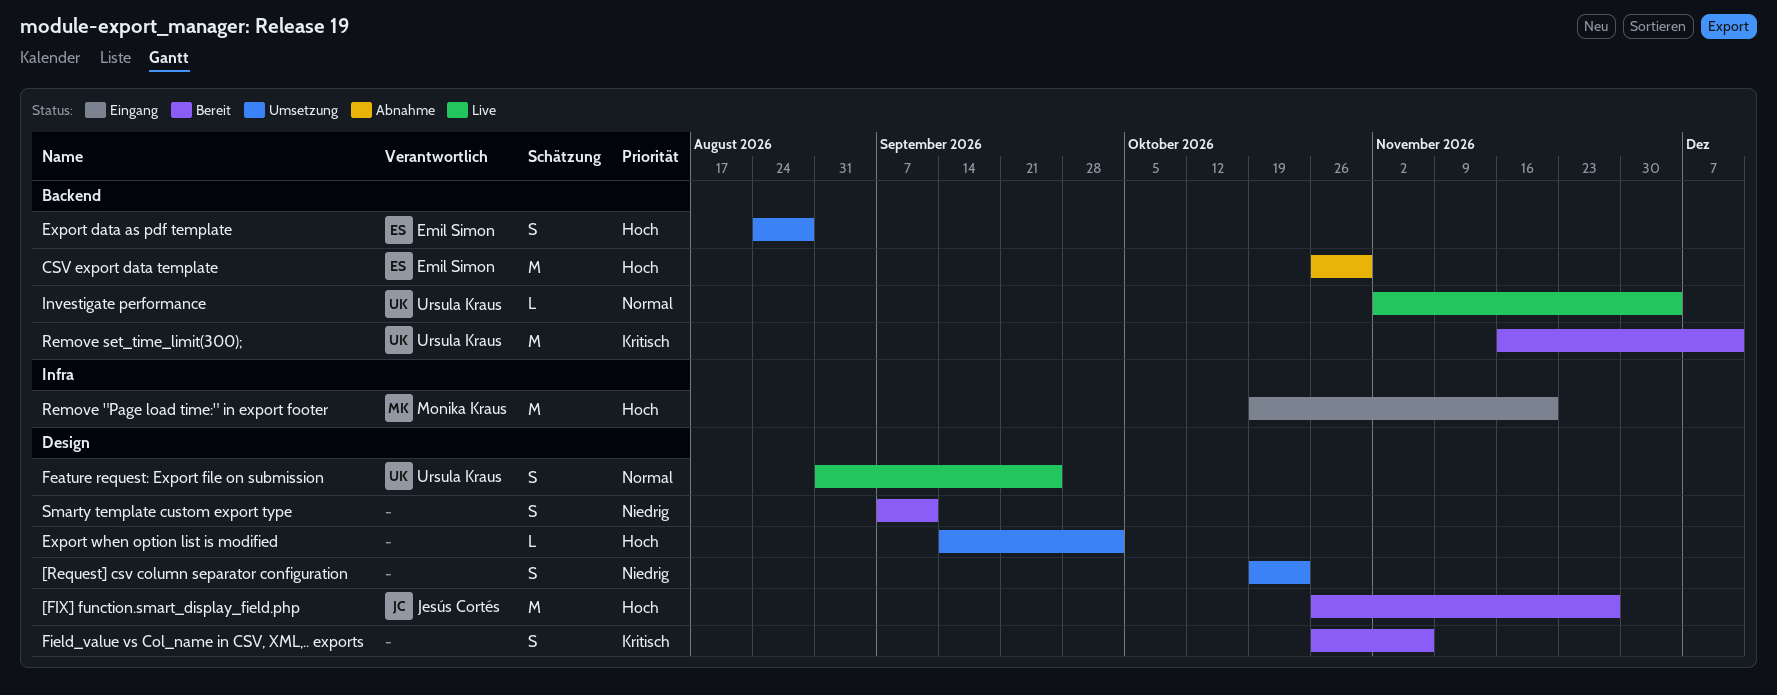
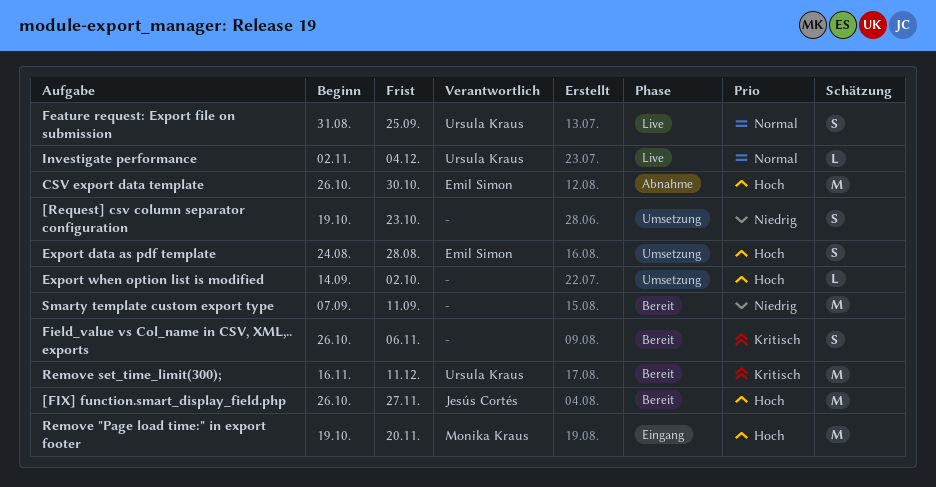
Smarty template custom export type, estimate: S -> M

